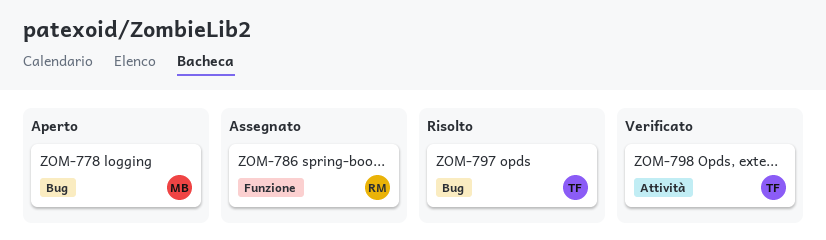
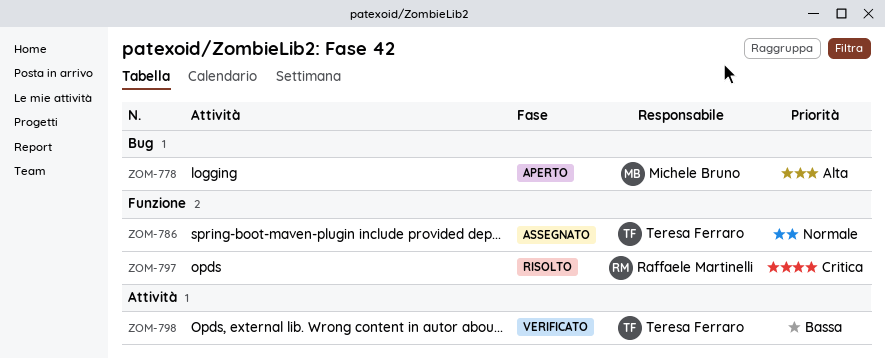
ZOM-786, owner: Raffaele Martinelli -> Teresa Ferraro
ZOM-797, owner: Teresa Ferraro -> Raffaele Martinelli
ZOM-797, label: Bug -> Funzione

